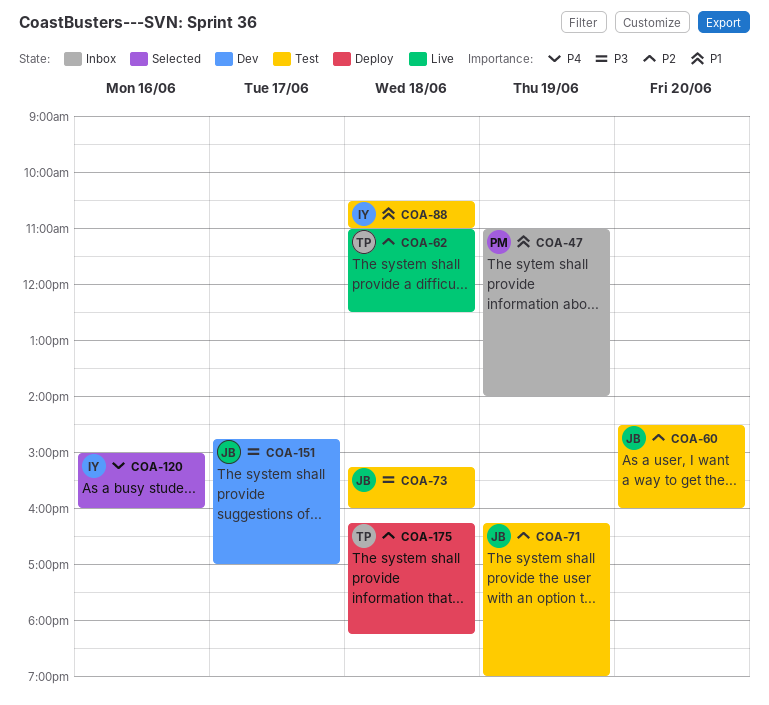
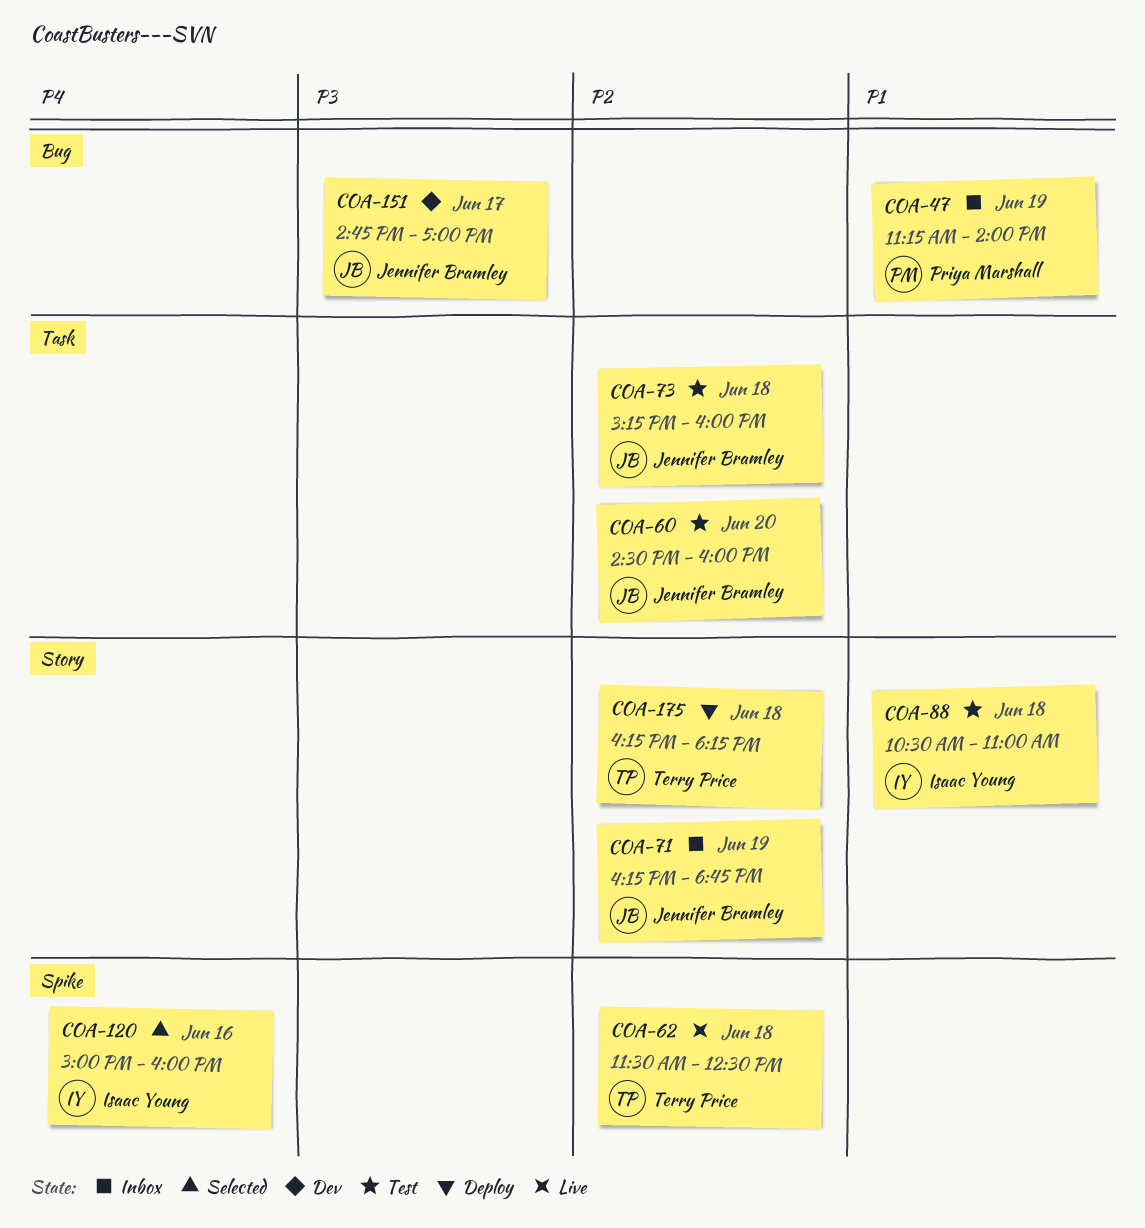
COA-47, begins: 11:00 -> 11:15
COA-62, begins: 11:00 -> 11:30
COA-71, status: Test -> Inbox
COA-71, ends: 19:00 -> 18:45
COA-73, priority: P3 -> P2

